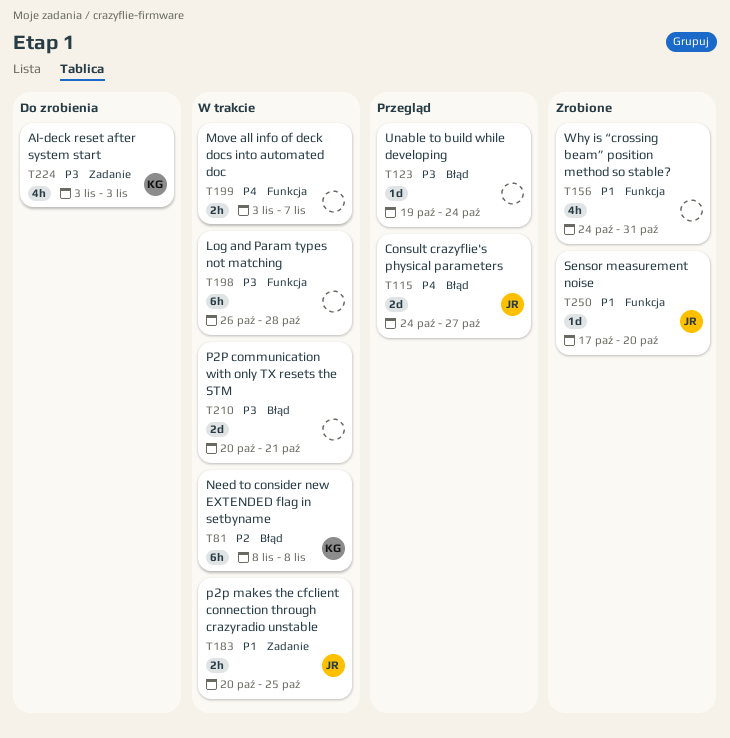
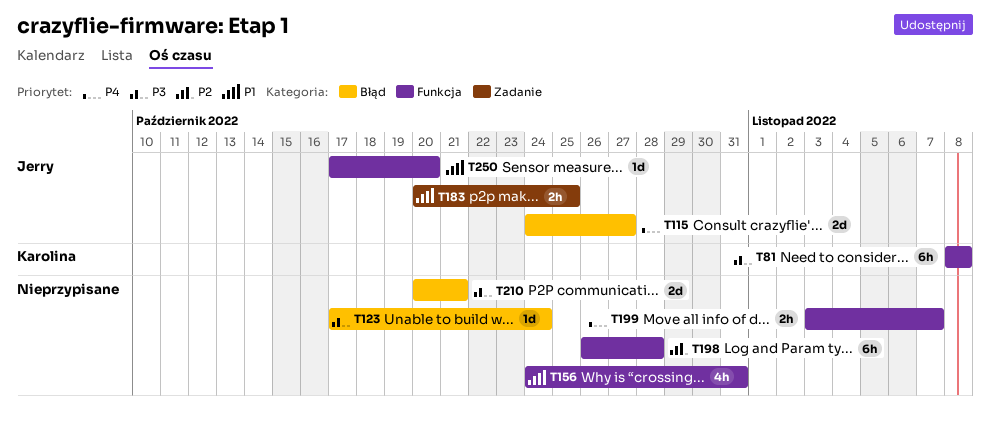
T81, priority: P2 -> P3
T81, label: Błąd -> Funkcja
T123, start: Oct 19 -> Oct 17
T198, priority: P3 -> P2
T224: present -> none

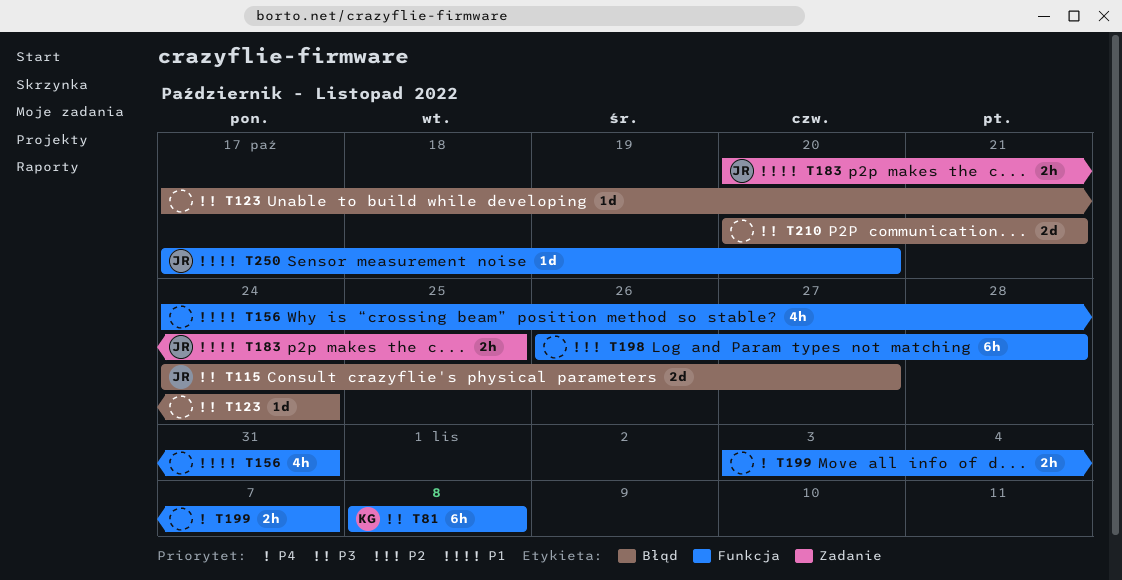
T115, priority: P4 -> P3

